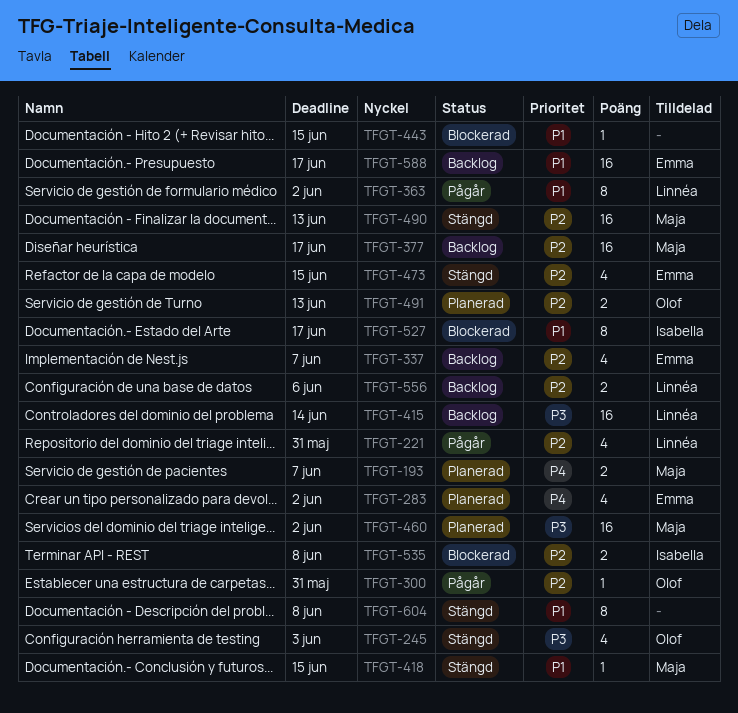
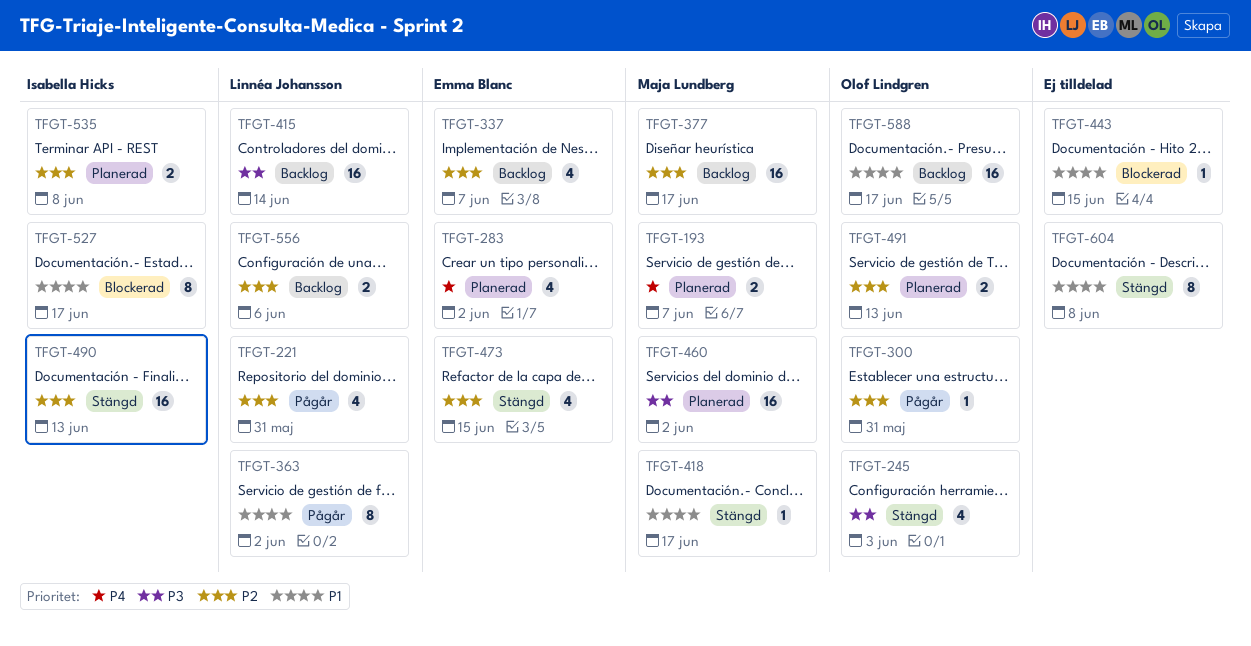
TFGT-418, due: Jun 15 -> Jun 17
TFGT-490, owner: Maja Lundberg -> Isabella Hicks
TFGT-535, status: Blockerad -> Planerad
TFGT-588, owner: Emma Blanc -> Olof Lindgren

